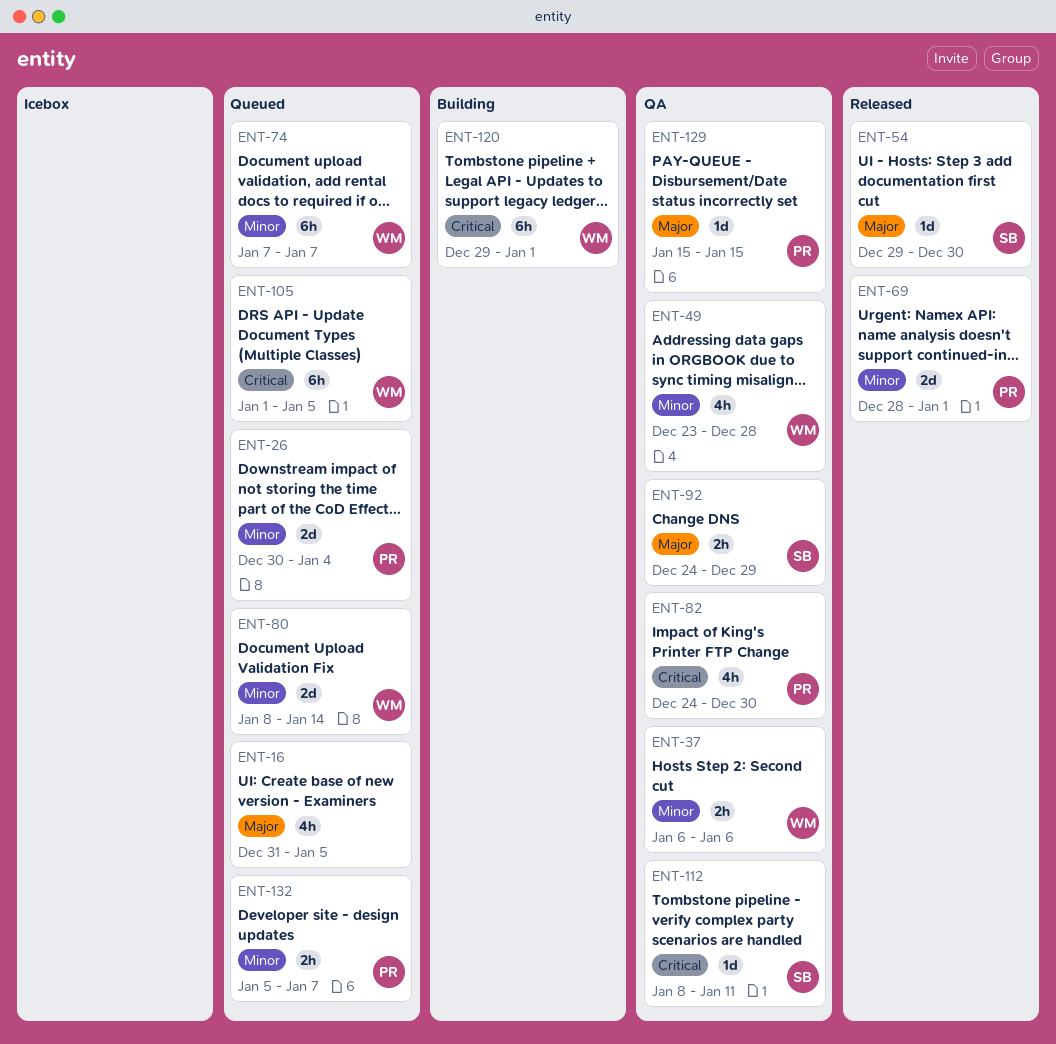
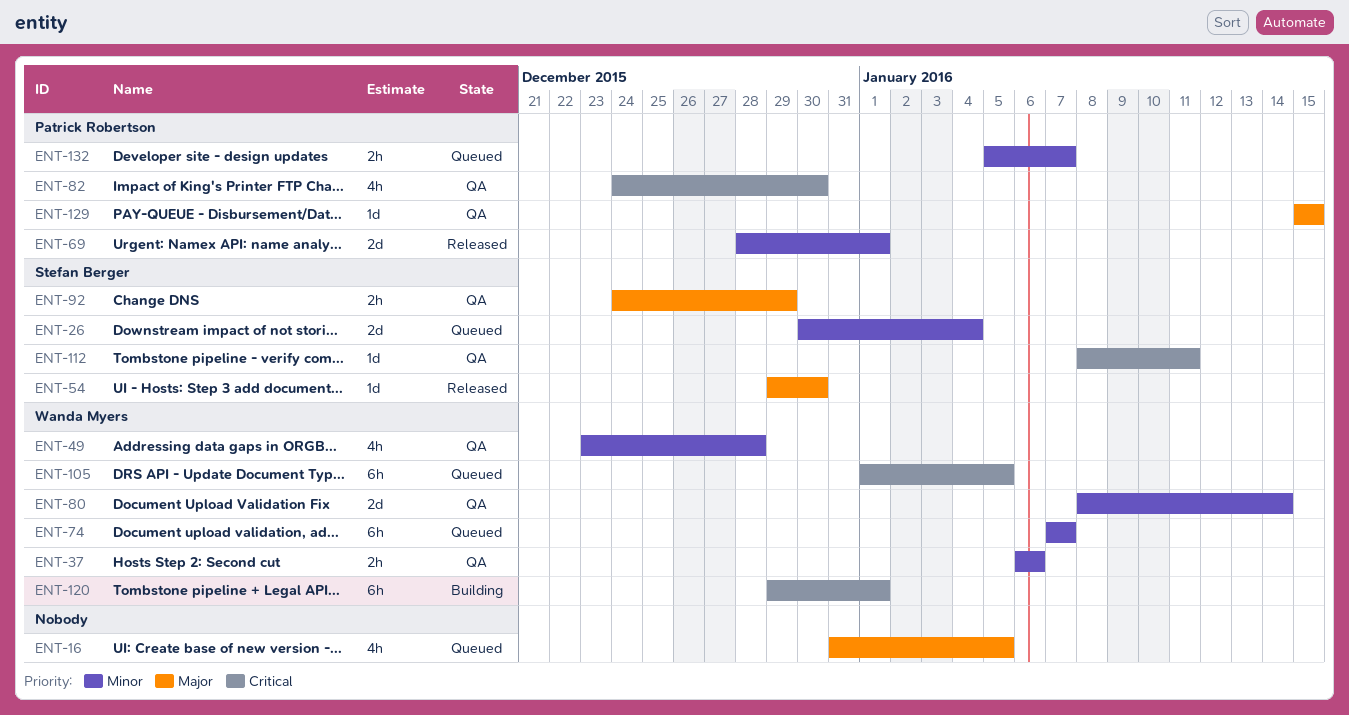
ENT-26, owner: Patrick Robertson -> Stefan Berger
ENT-80, status: Queued -> QA

